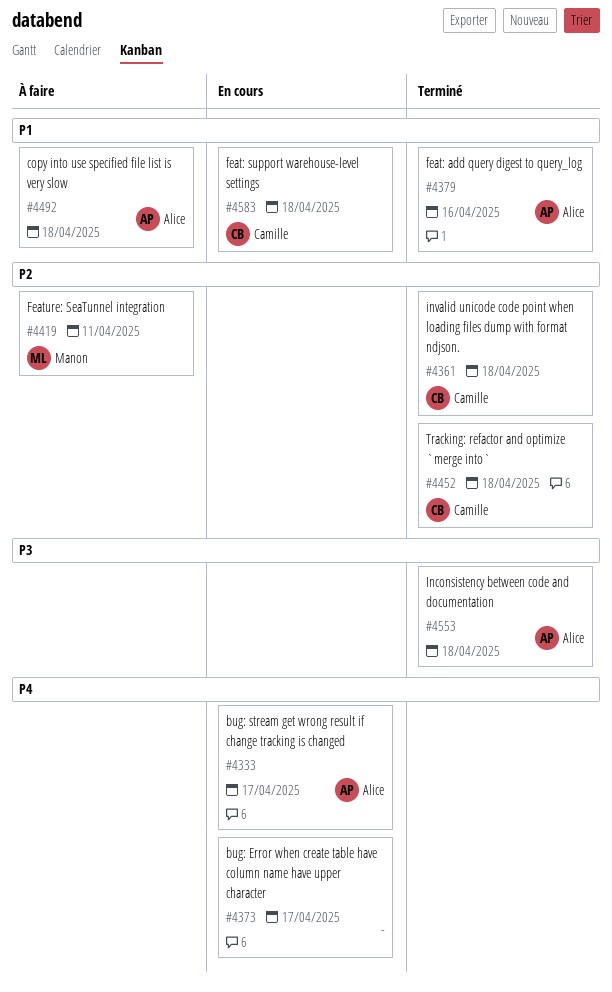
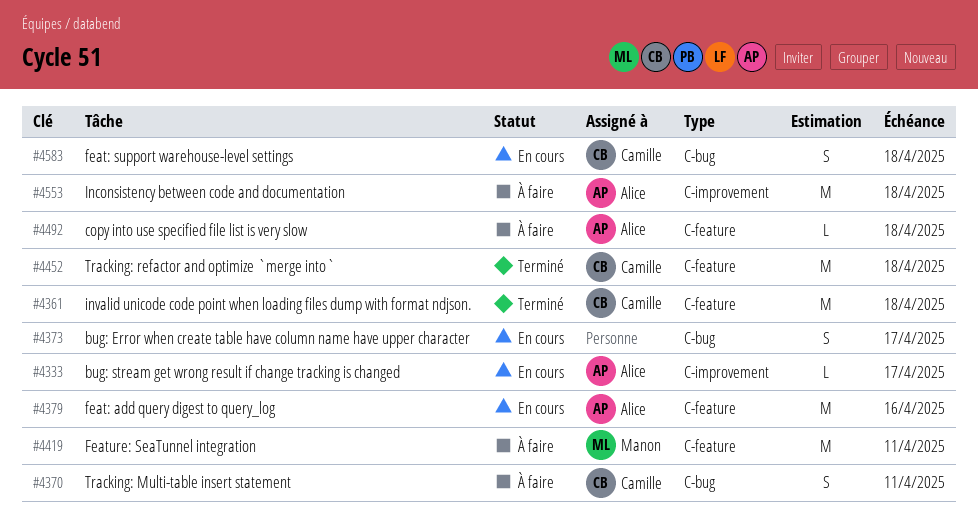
#4370: none -> present
#4379, status: Terminé -> En cours
#4553, status: Terminé -> À faire

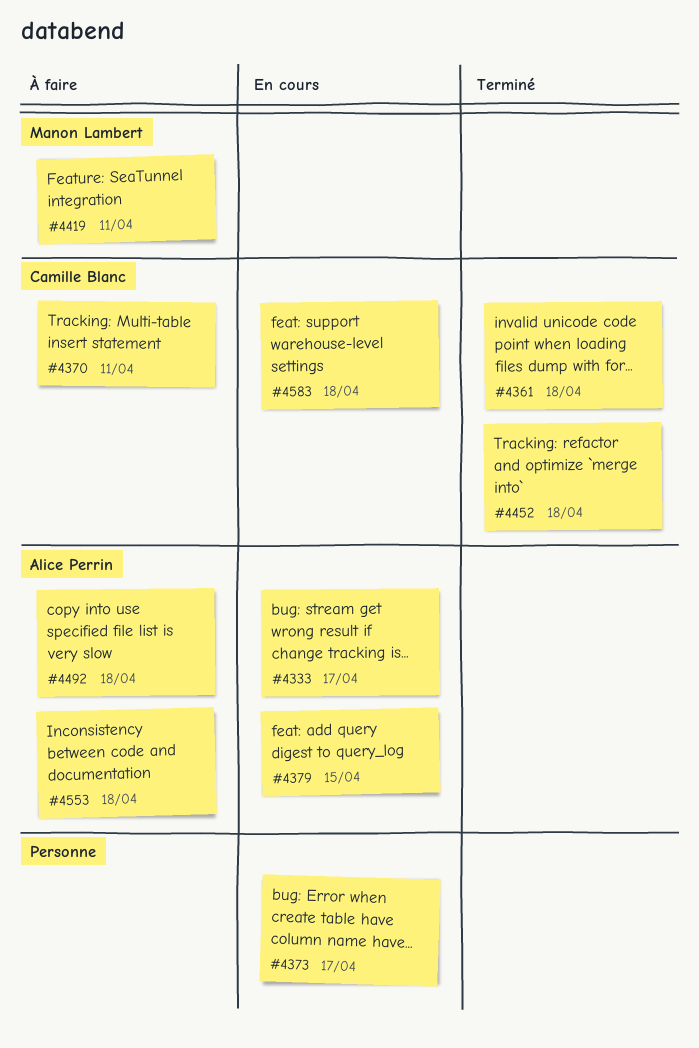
#4379, due: Apr 16 -> Apr 15

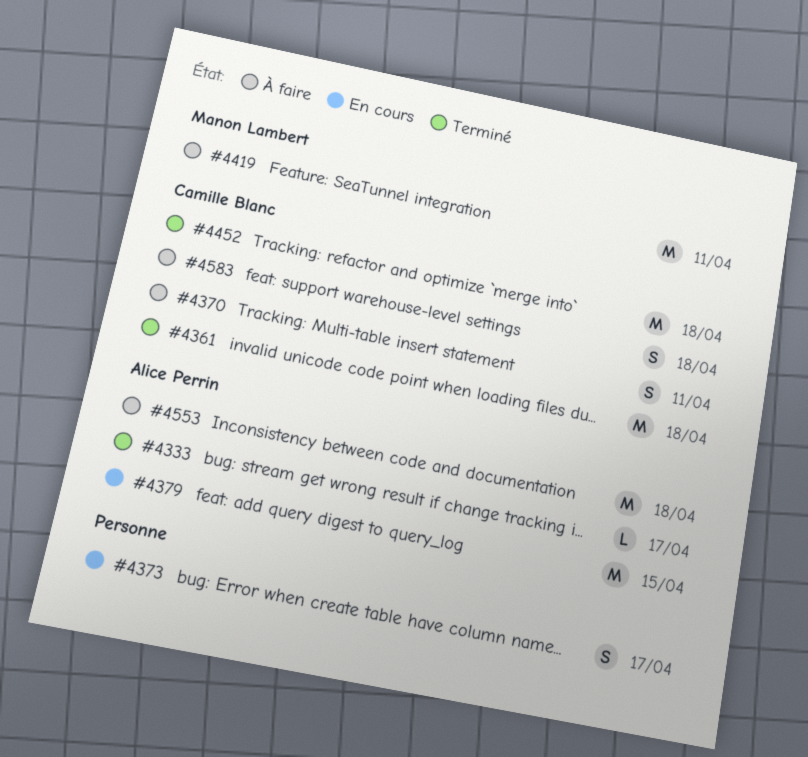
#4333, status: En cours -> Terminé
#4492: present -> none
#4583, status: En cours -> À faire

